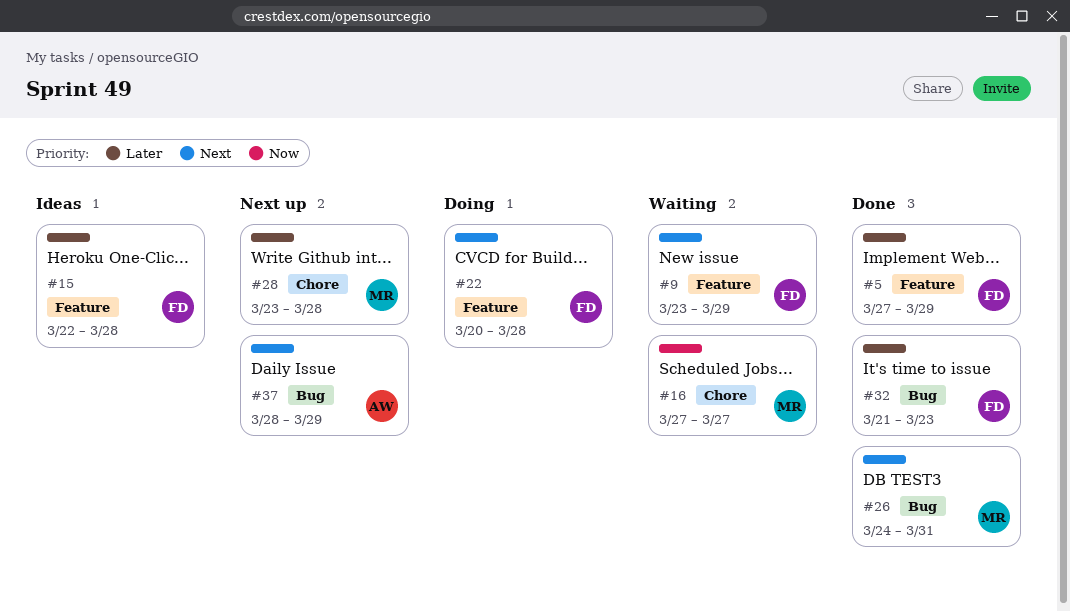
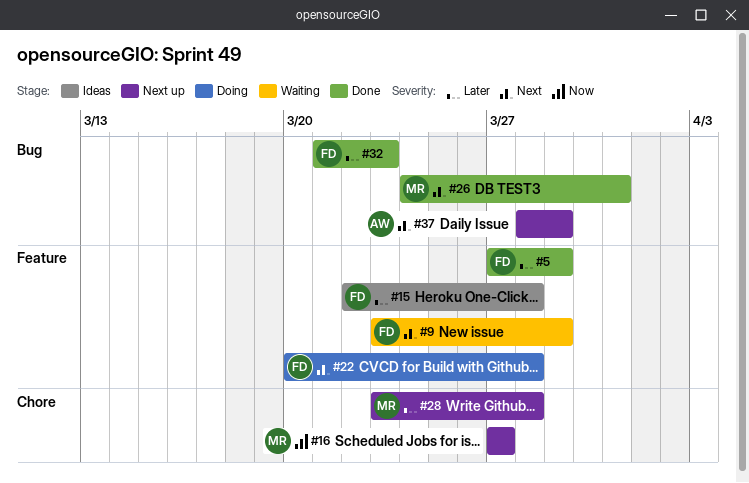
#16, status: Waiting -> Next up

